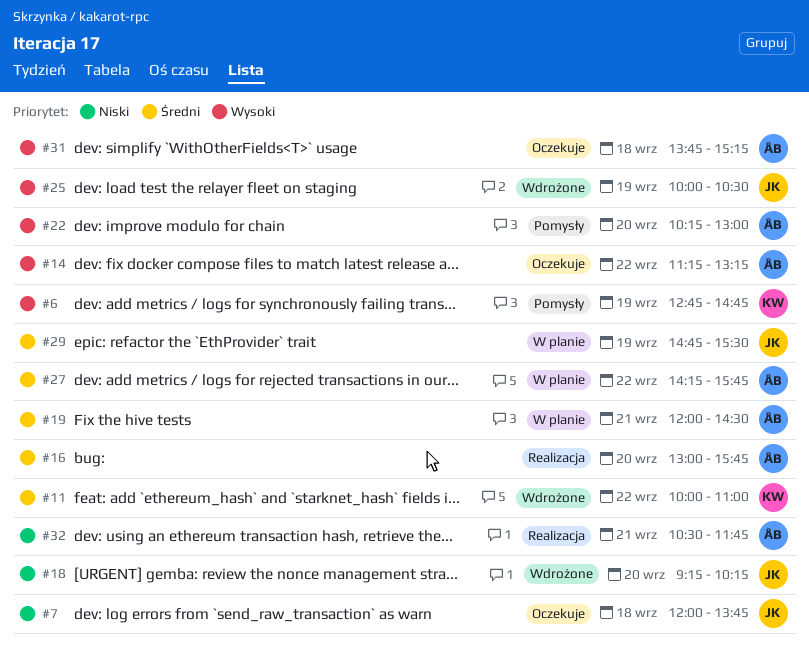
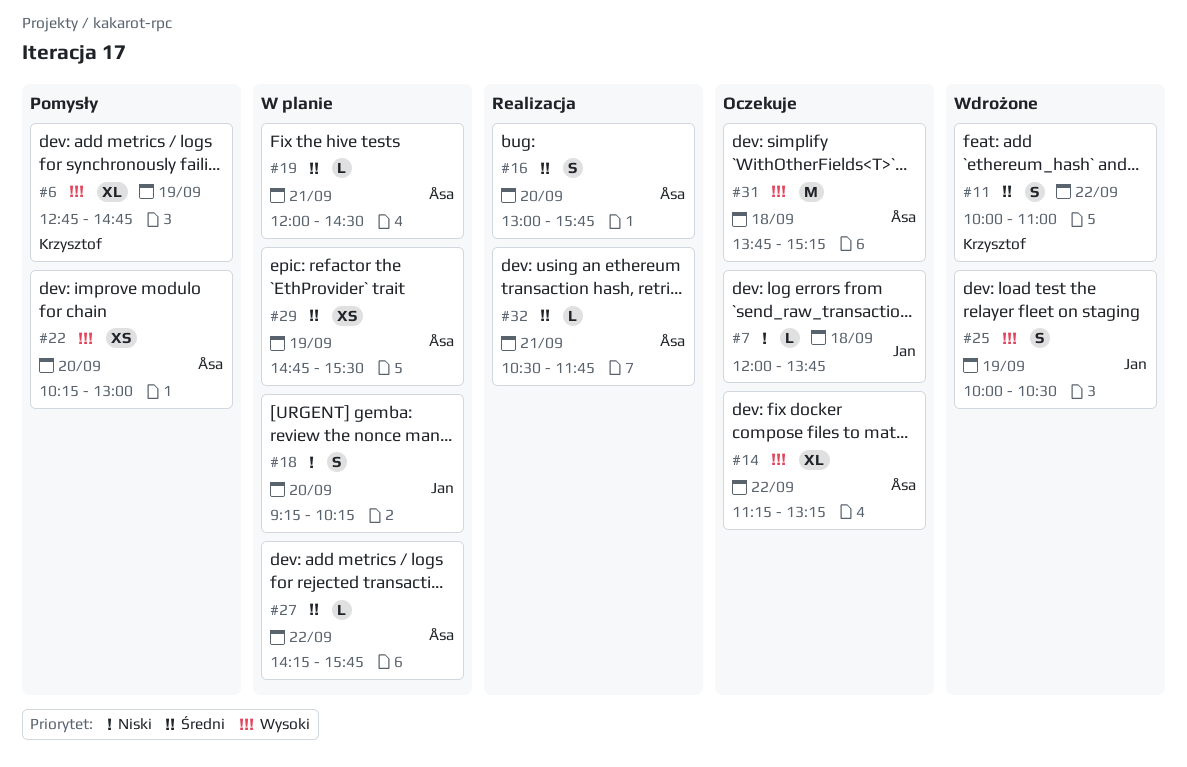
#18, status: Wdrożone -> W planie
#29, owner: Jan -> Åsa
#32, priority: Niski -> Średni

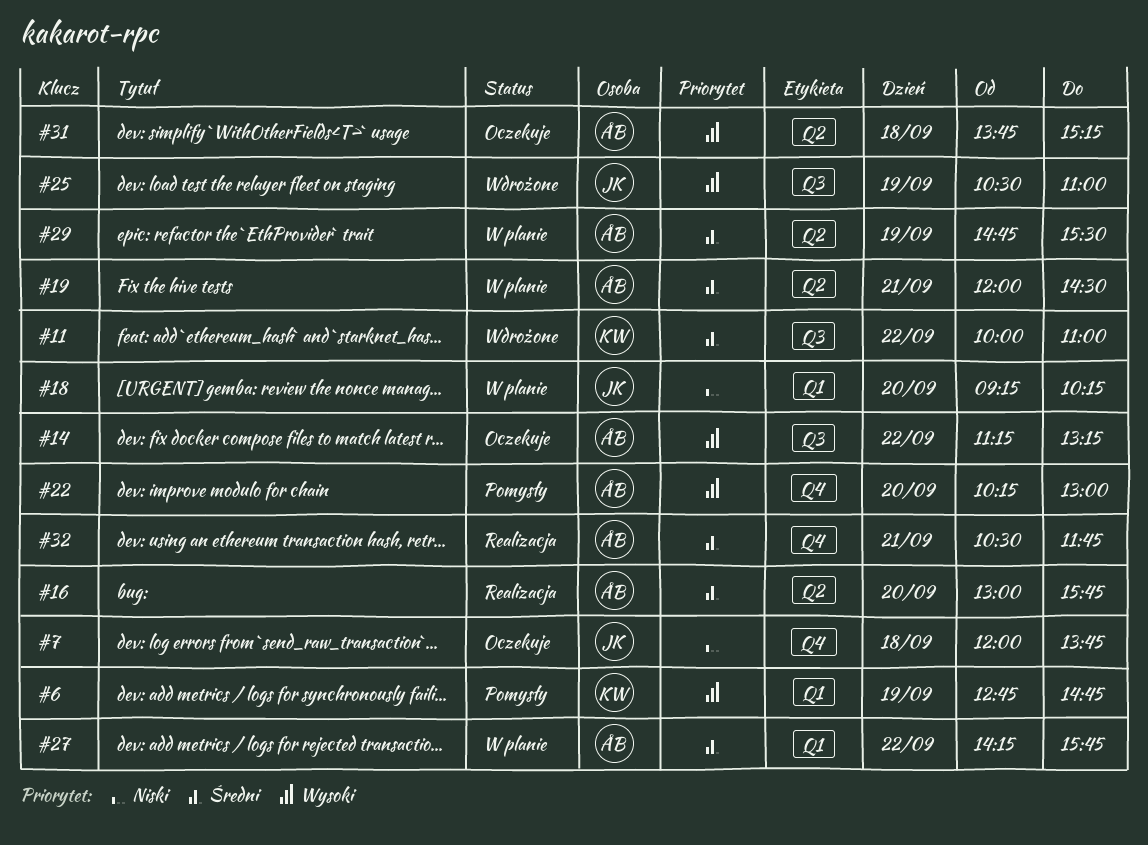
#25, begins: 10:00 -> 10:30
#25, ends: 10:30 -> 11:00

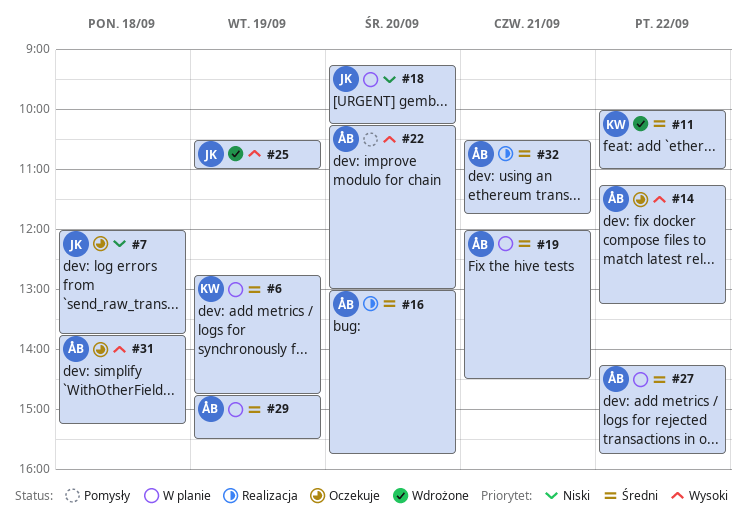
#6, status: Pomysły -> W planie
#6, priority: Wysoki -> Średni

